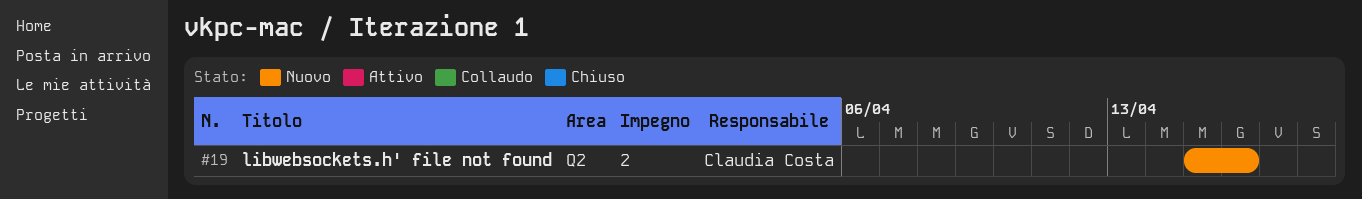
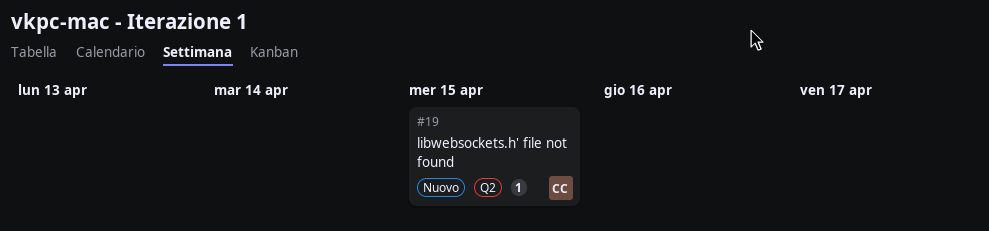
#19, estimate: 2 -> 1
#19, due: Apr 16 -> Apr 15

